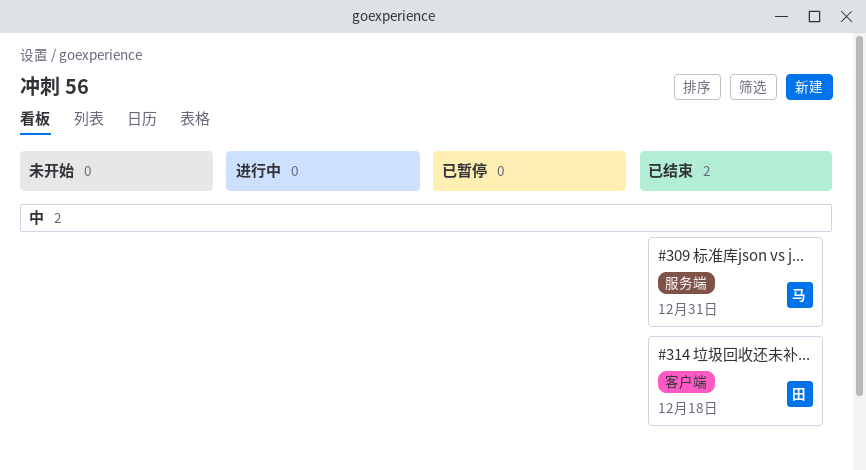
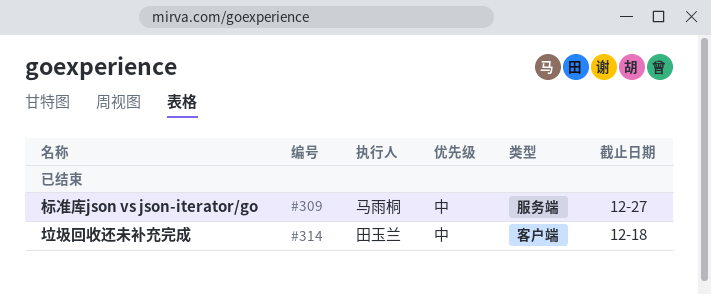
#309, due: Dec 31 -> Dec 27

